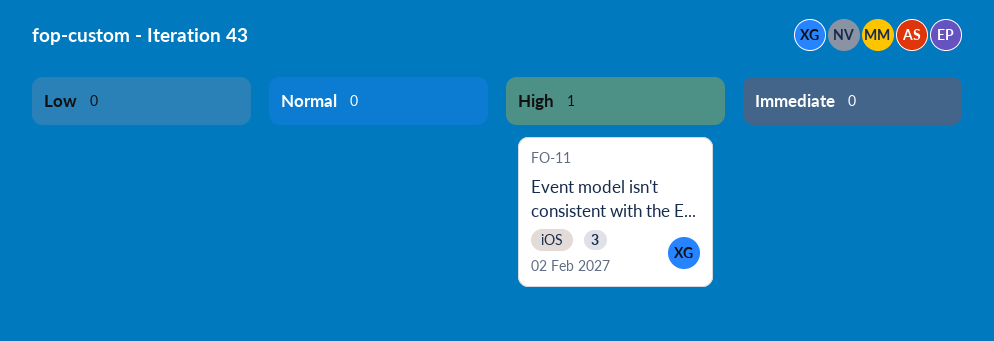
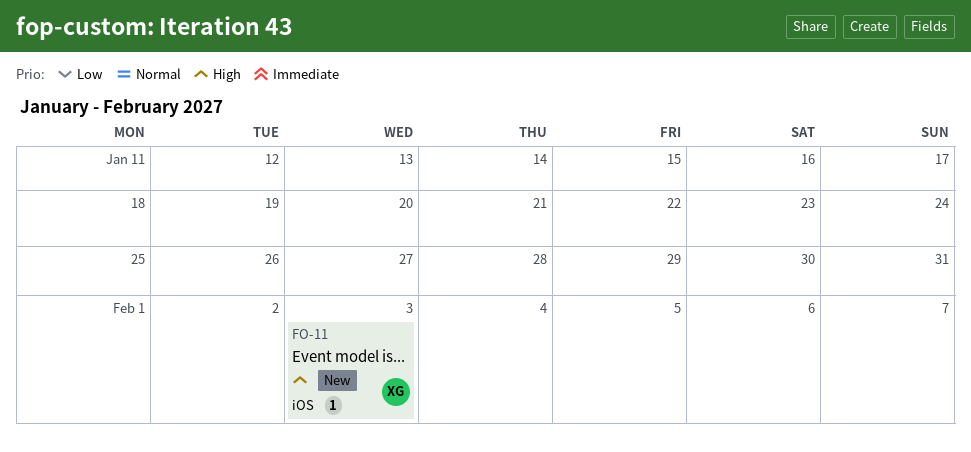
FO-11, estimate: 3 -> 1
FO-11, due: Feb 2 -> Feb 3

